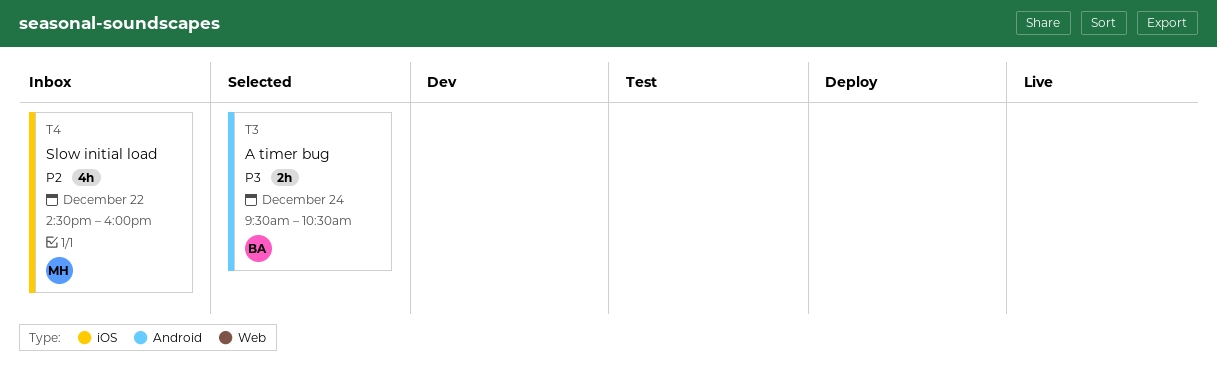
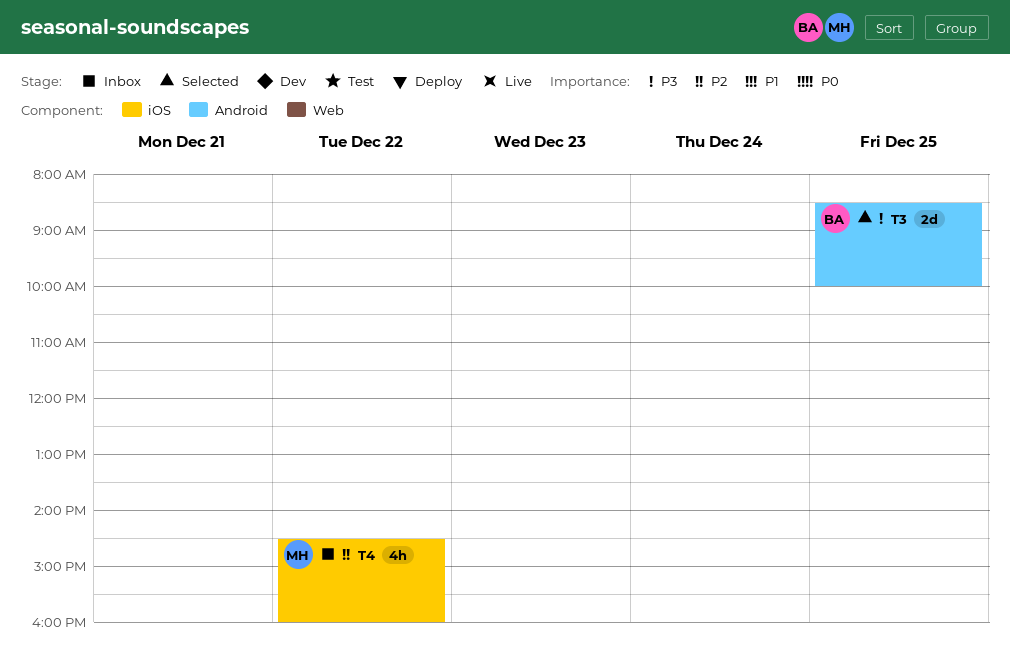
T3, estimate: 2h -> 2d
T3, day: Dec 24 -> Dec 25
T3, begins: 09:30 -> 08:30
T3, ends: 10:30 -> 10:00

